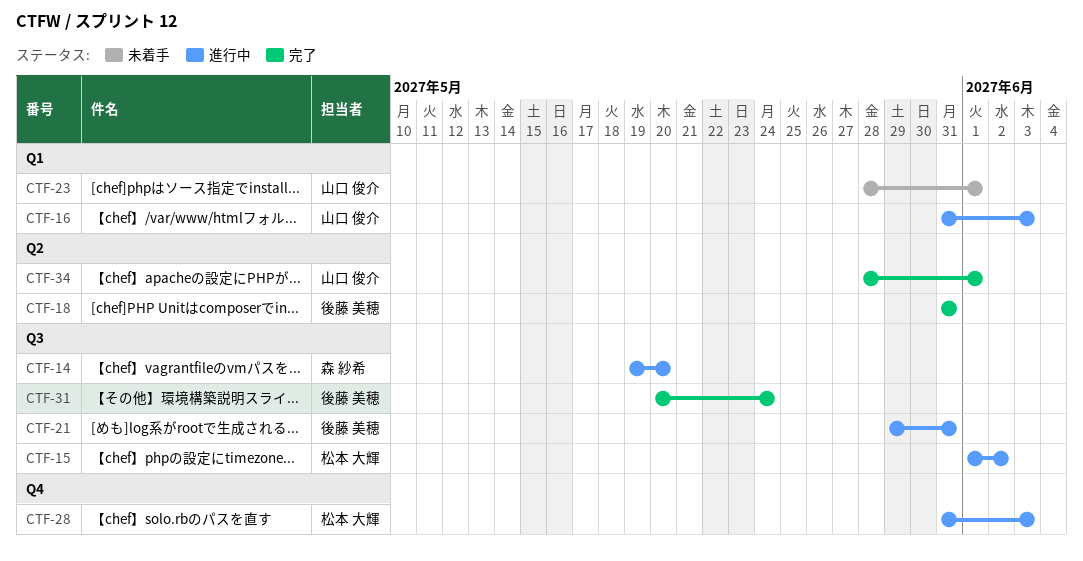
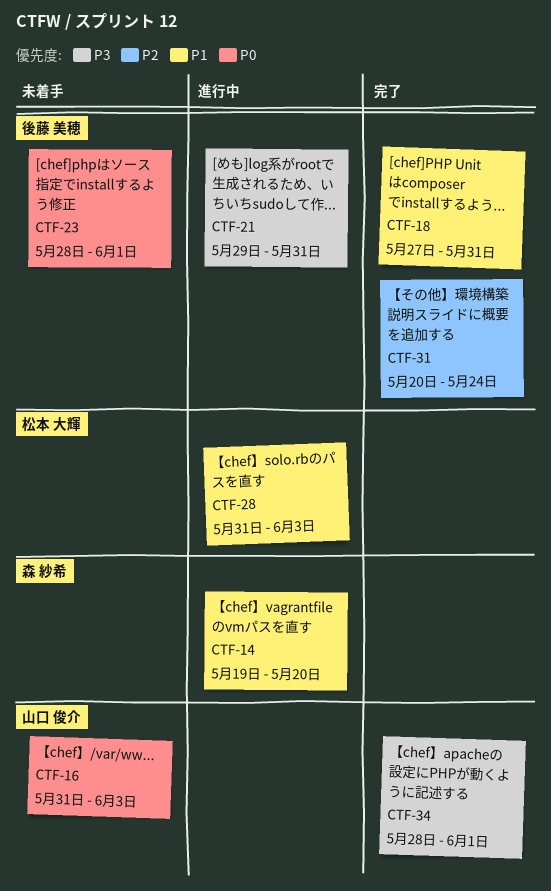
CTF-15: present -> none
CTF-16, status: 進行中 -> 未着手
CTF-18, start: May 31 -> May 27
CTF-23, owner: 山口 俊介 -> 後藤 美穂

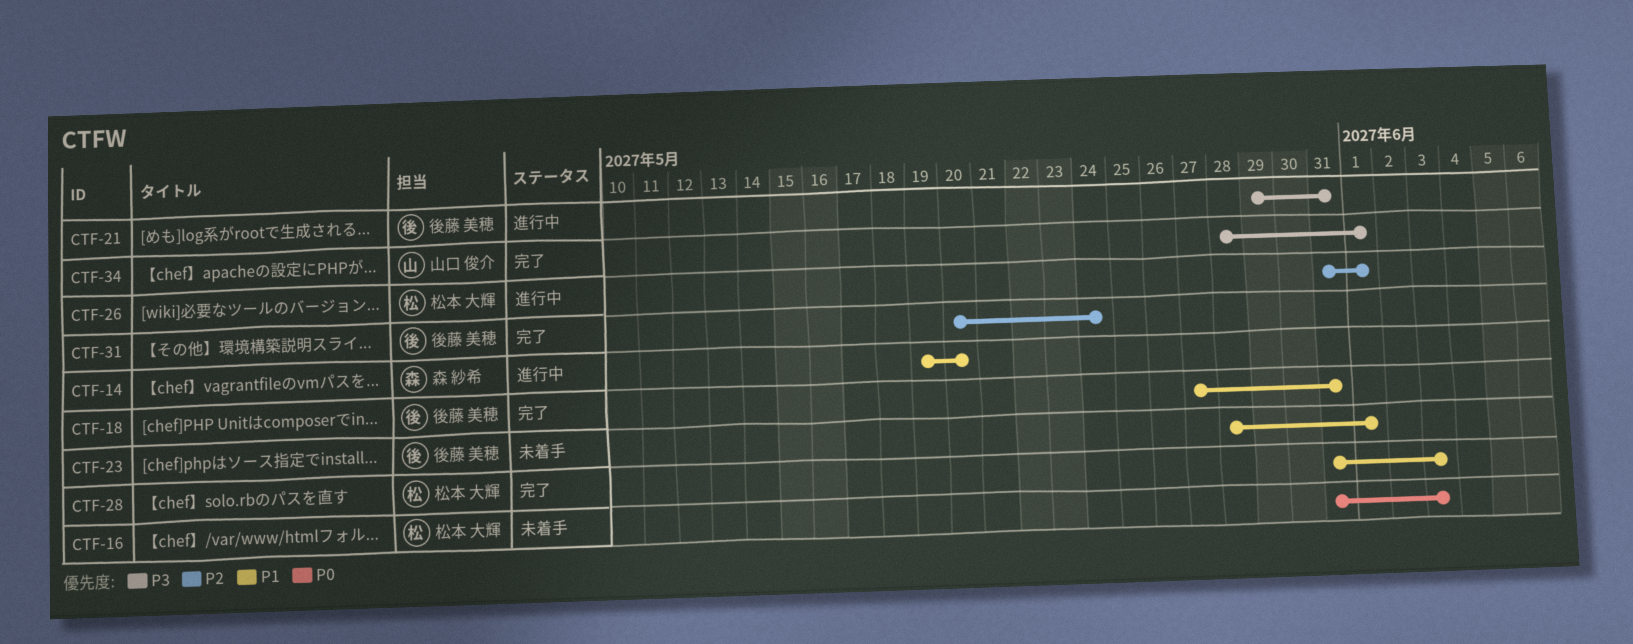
CTF-16, owner: 山口 俊介 -> 松本 大輝
CTF-23, priority: P0 -> P1
CTF-26: none -> present
CTF-28, status: 進行中 -> 完了

